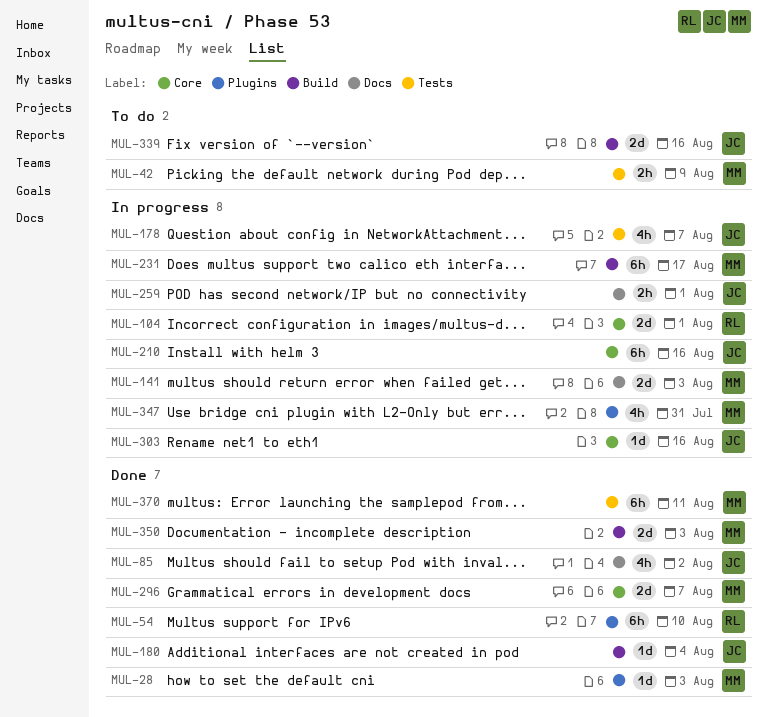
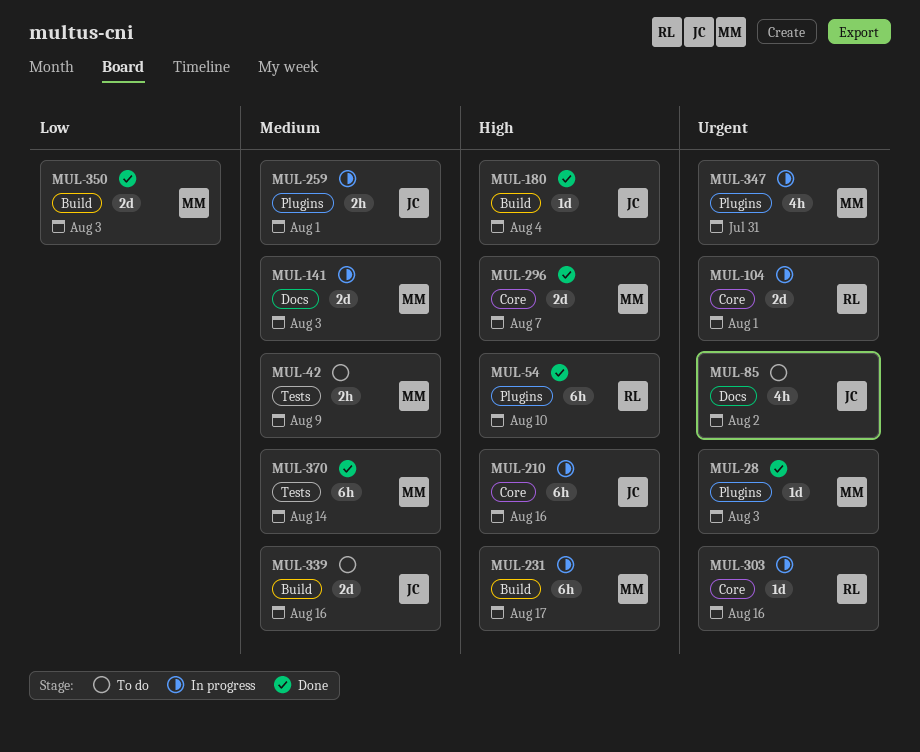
MUL-85, status: Done -> To do
MUL-178: present -> none
MUL-259, label: Docs -> Plugins
MUL-303, owner: JC -> RL
MUL-370, due: Aug 11 -> Aug 14

